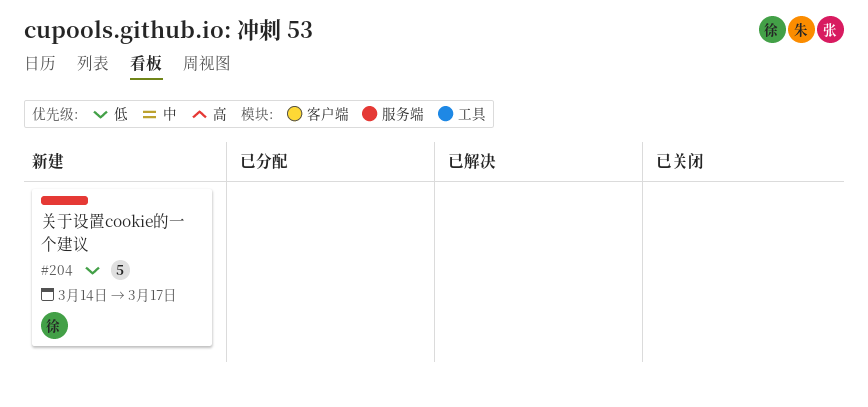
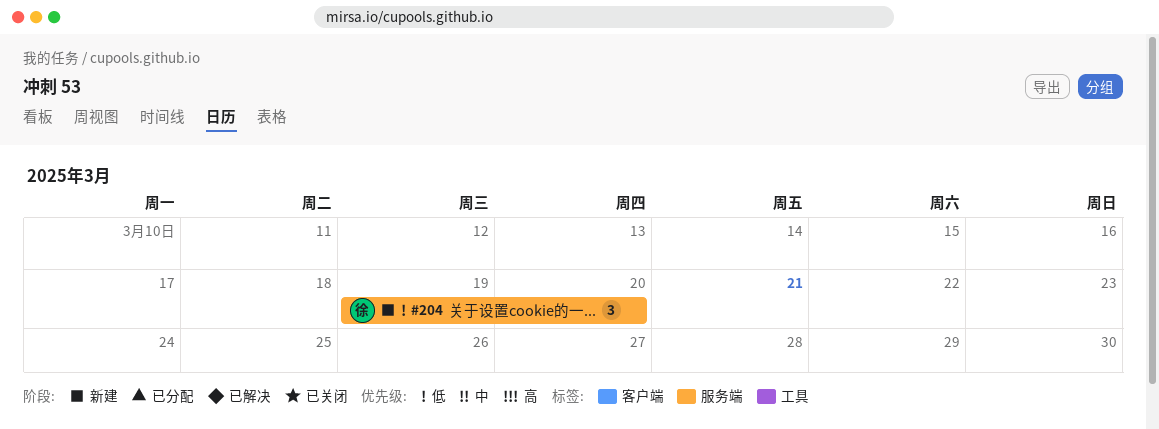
#204, estimate: 5 -> 3
#204, start: Mar 14 -> Mar 19
#204, due: Mar 17 -> Mar 20

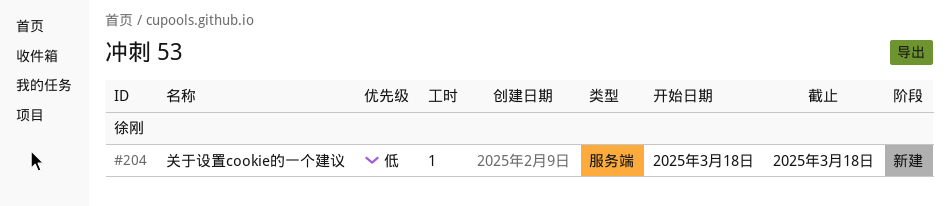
#204, estimate: 3 -> 1
#204, start: Mar 19 -> Mar 18
#204, due: Mar 20 -> Mar 18

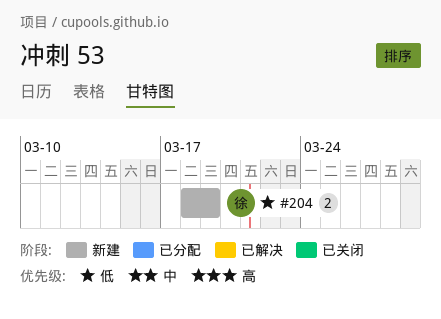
#204, estimate: 1 -> 2
#204, due: Mar 18 -> Mar 19

